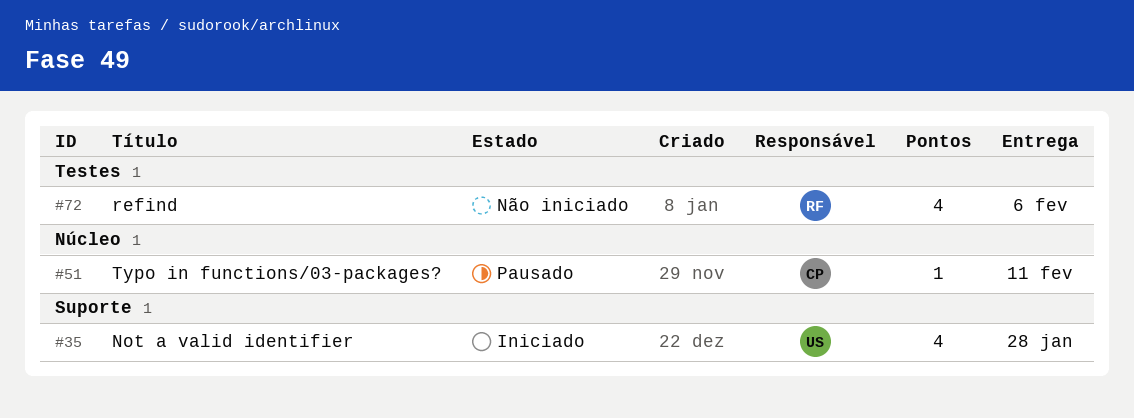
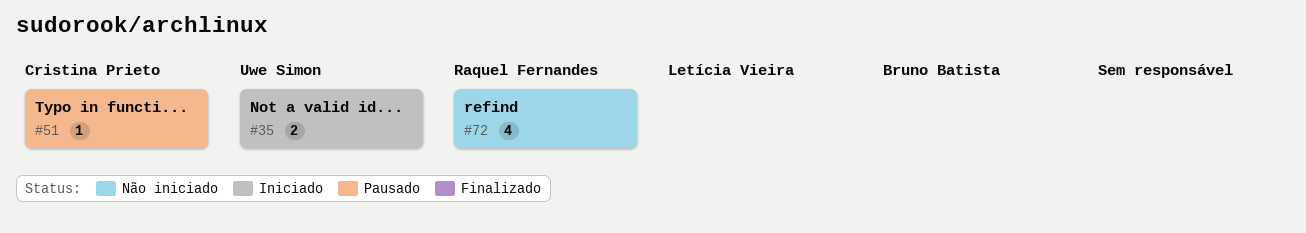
#35, estimate: 4 -> 2

